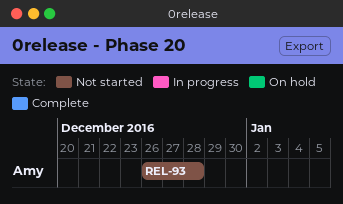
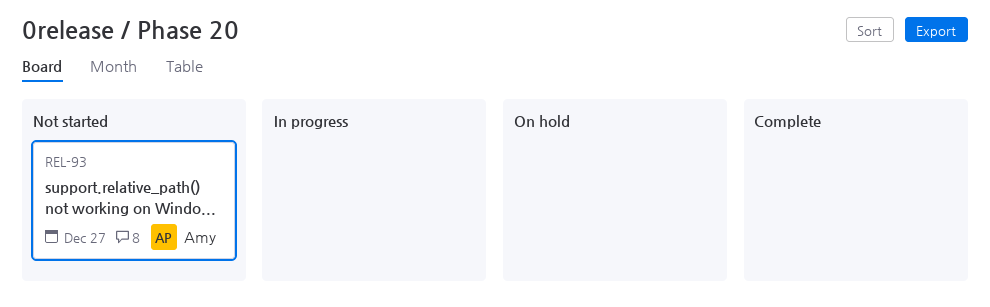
REL-93, due: Dec 28 -> Dec 27

